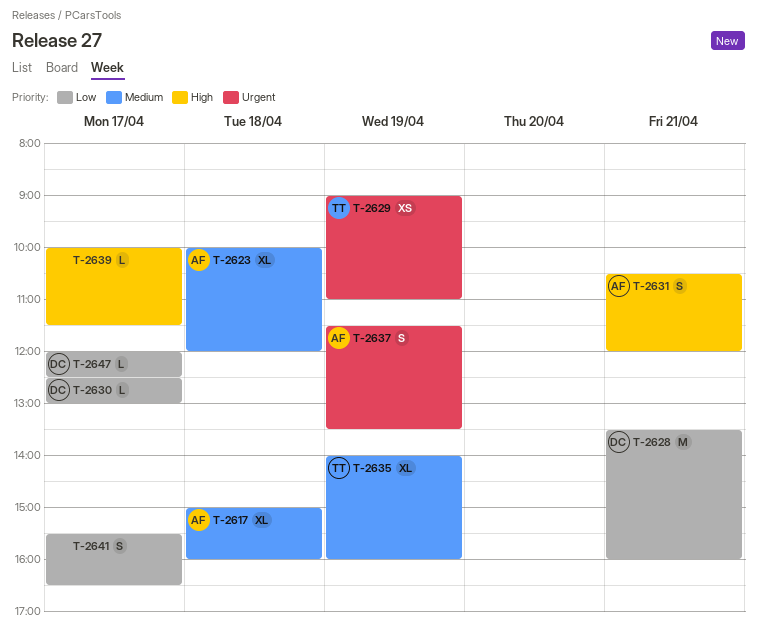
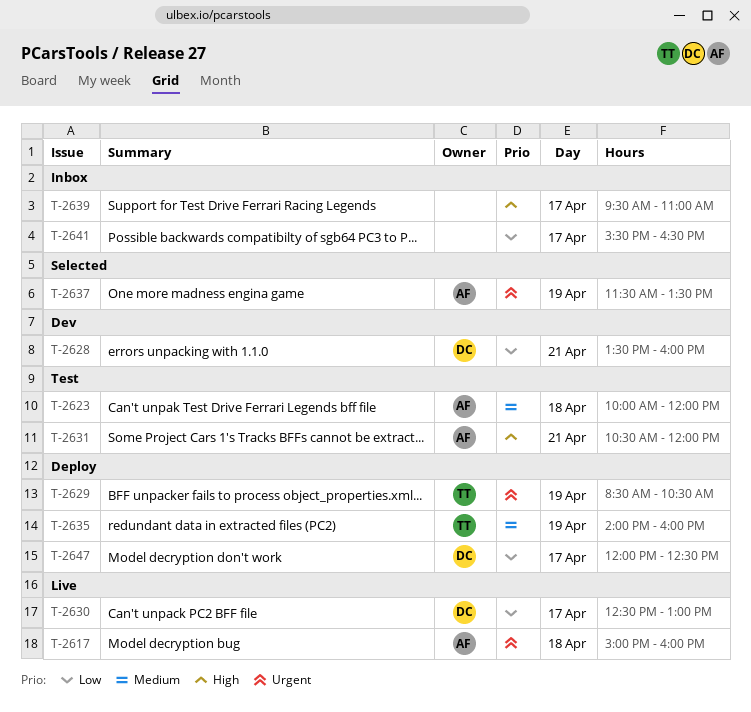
T-2617, priority: Medium -> Urgent
T-2629, begins: 09:00 -> 08:30
T-2629, ends: 11:00 -> 10:30
T-2639, begins: 10:00 -> 09:30
T-2639, ends: 11:30 -> 11:00

